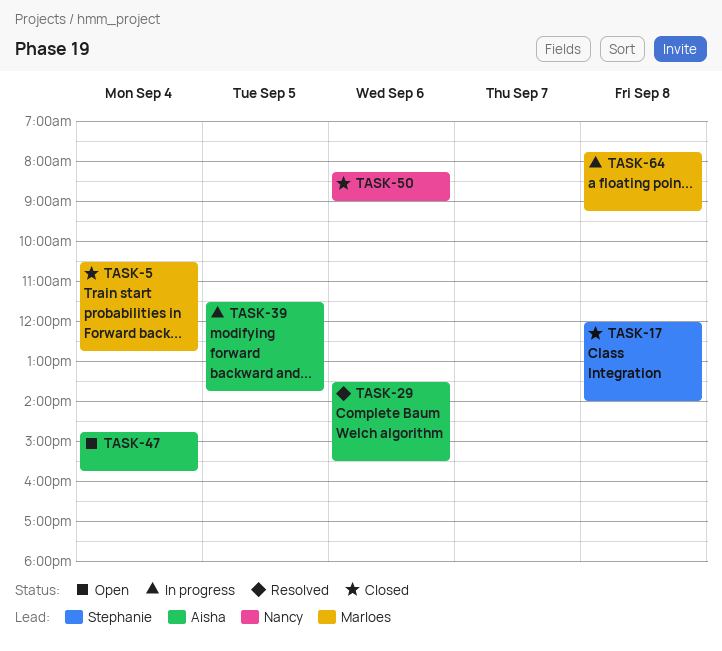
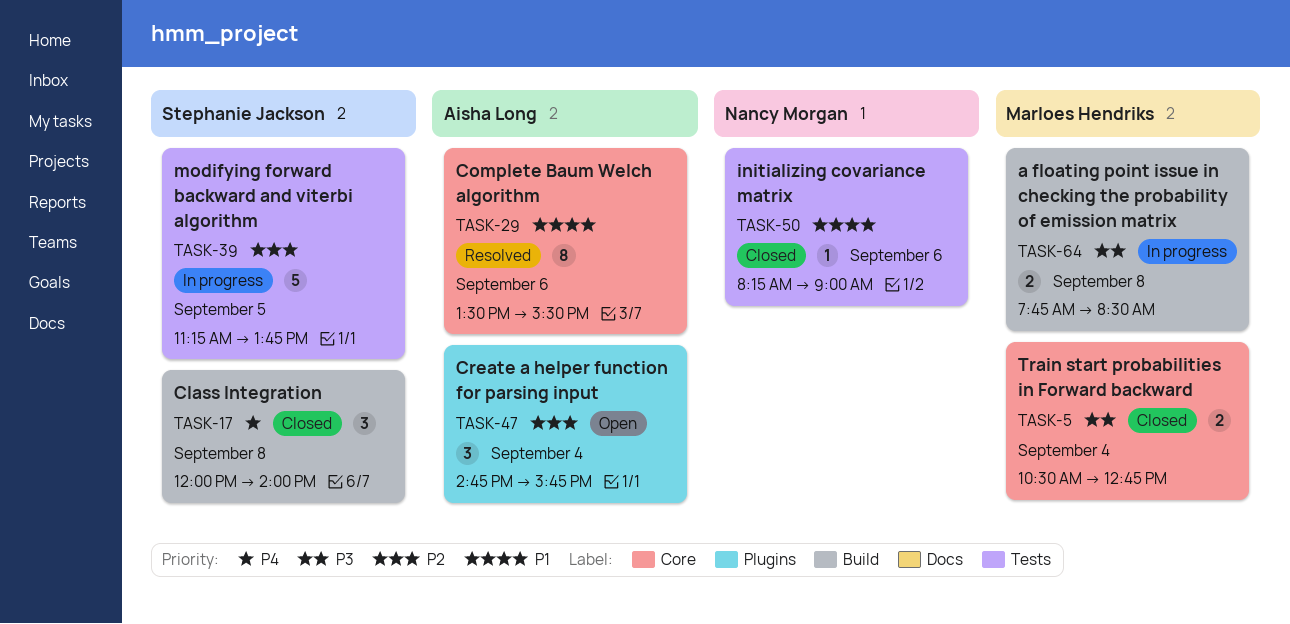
TASK-39, owner: Aisha Long -> Stephanie Jackson
TASK-39, begins: 11:30 -> 11:15
TASK-64, ends: 09:15 -> 08:30

